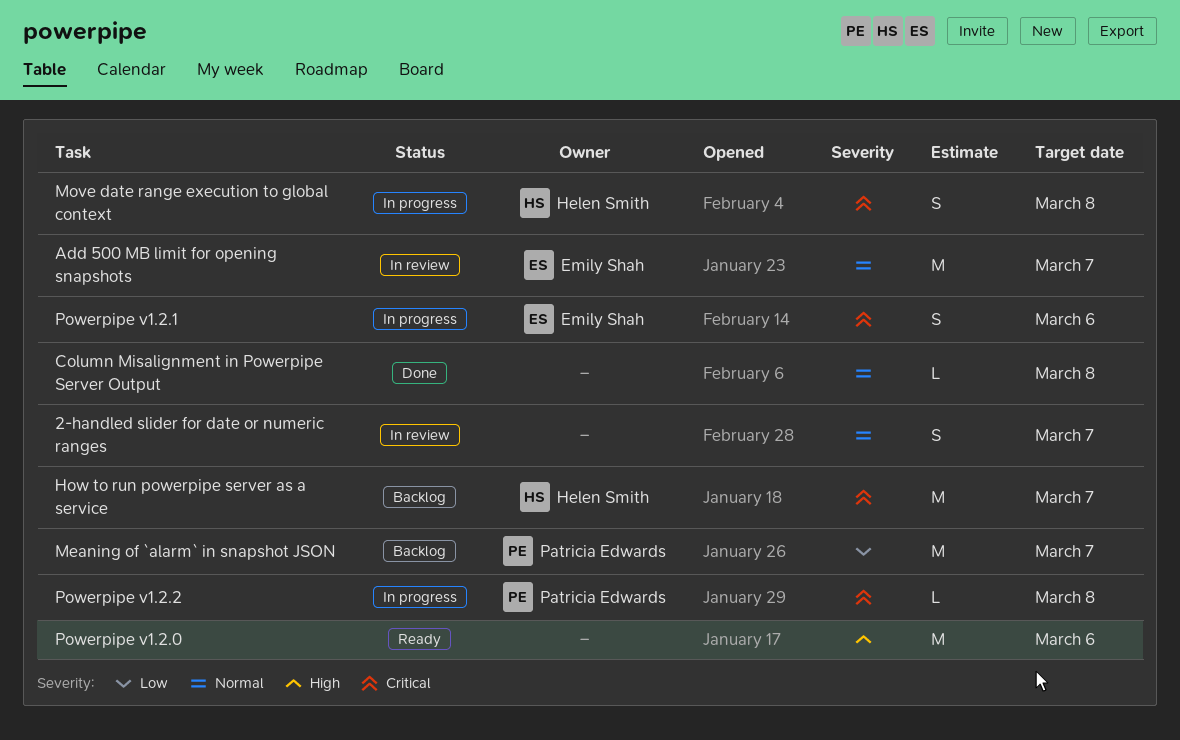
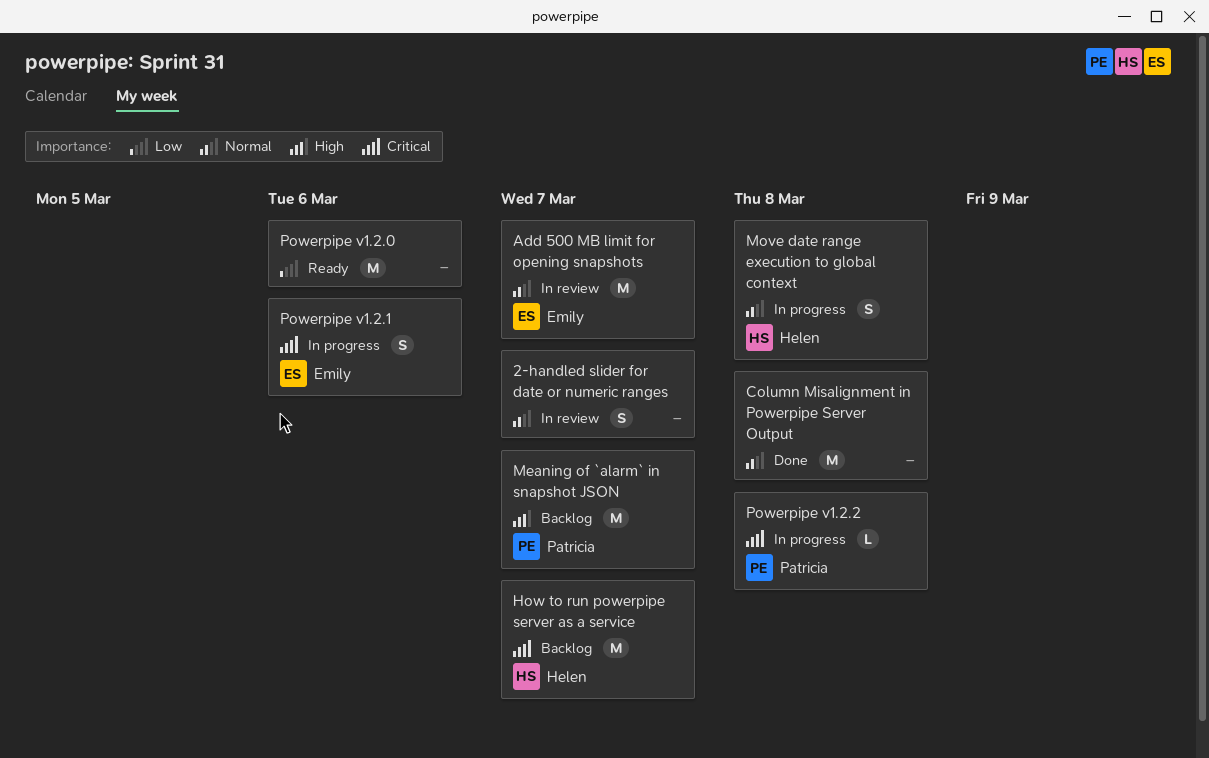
Column Misalignment in Powerpipe Server Output, estimate: L -> M
Meaning of `alarm` in snapshot JSON, priority: Low -> High
Move date range execution to global context, priority: Critical -> Normal
Powerpipe v1.2.0, priority: High -> Low

